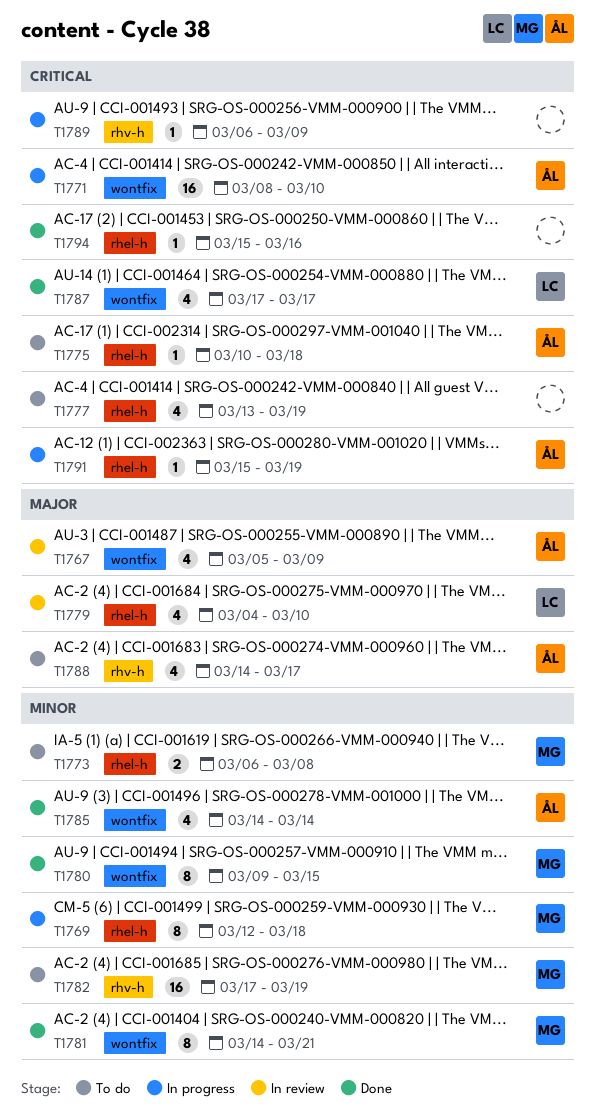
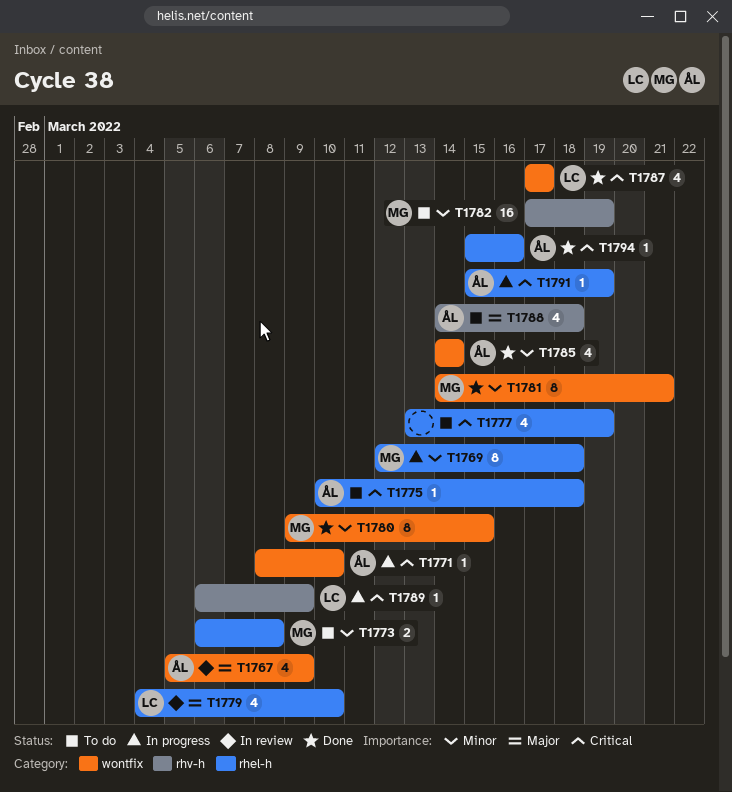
T1771, estimate: 16 -> 1
T1788, due: Mar 17 -> Mar 18
T1789, owner: none -> LC
T1794, owner: none -> ÅL

